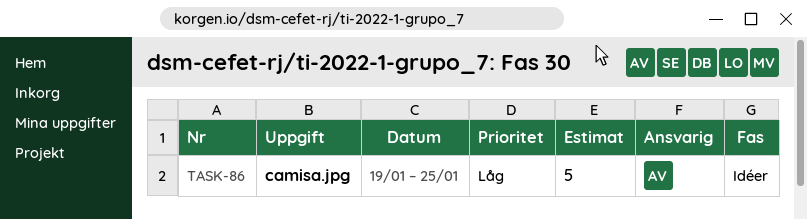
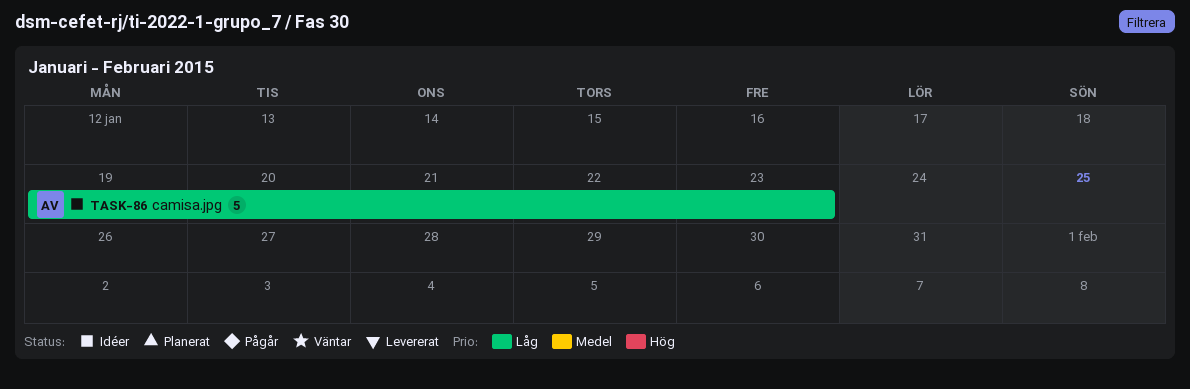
TASK-86, due: Jan 25 -> Jan 23

